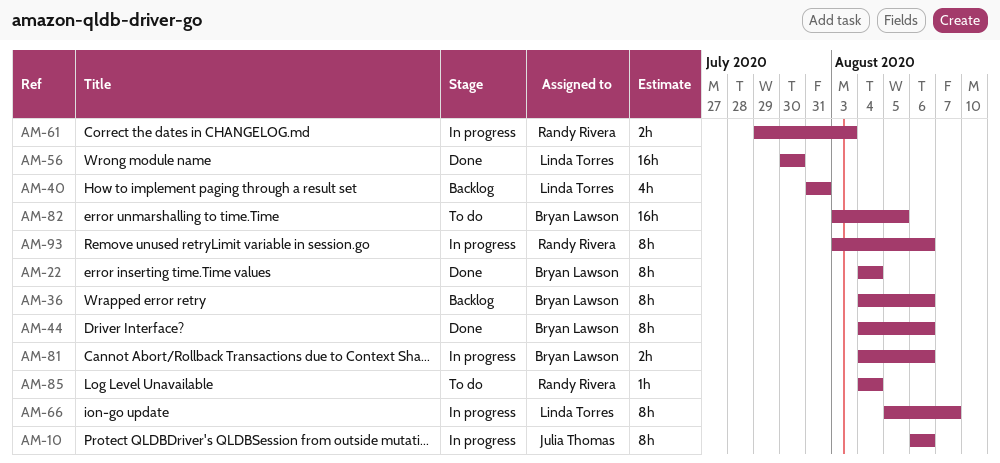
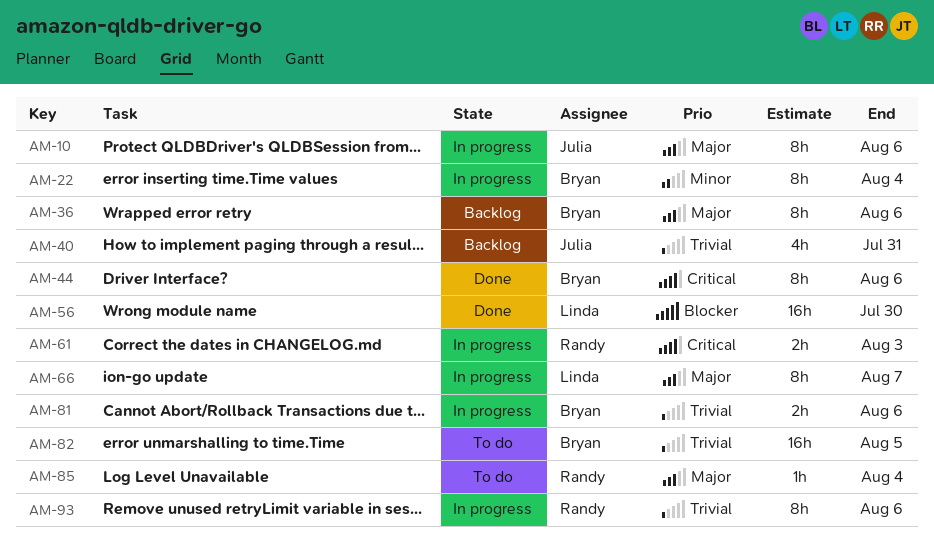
AM-22, status: Done -> In progress
AM-40, owner: Linda Torres -> Julia Thomas

